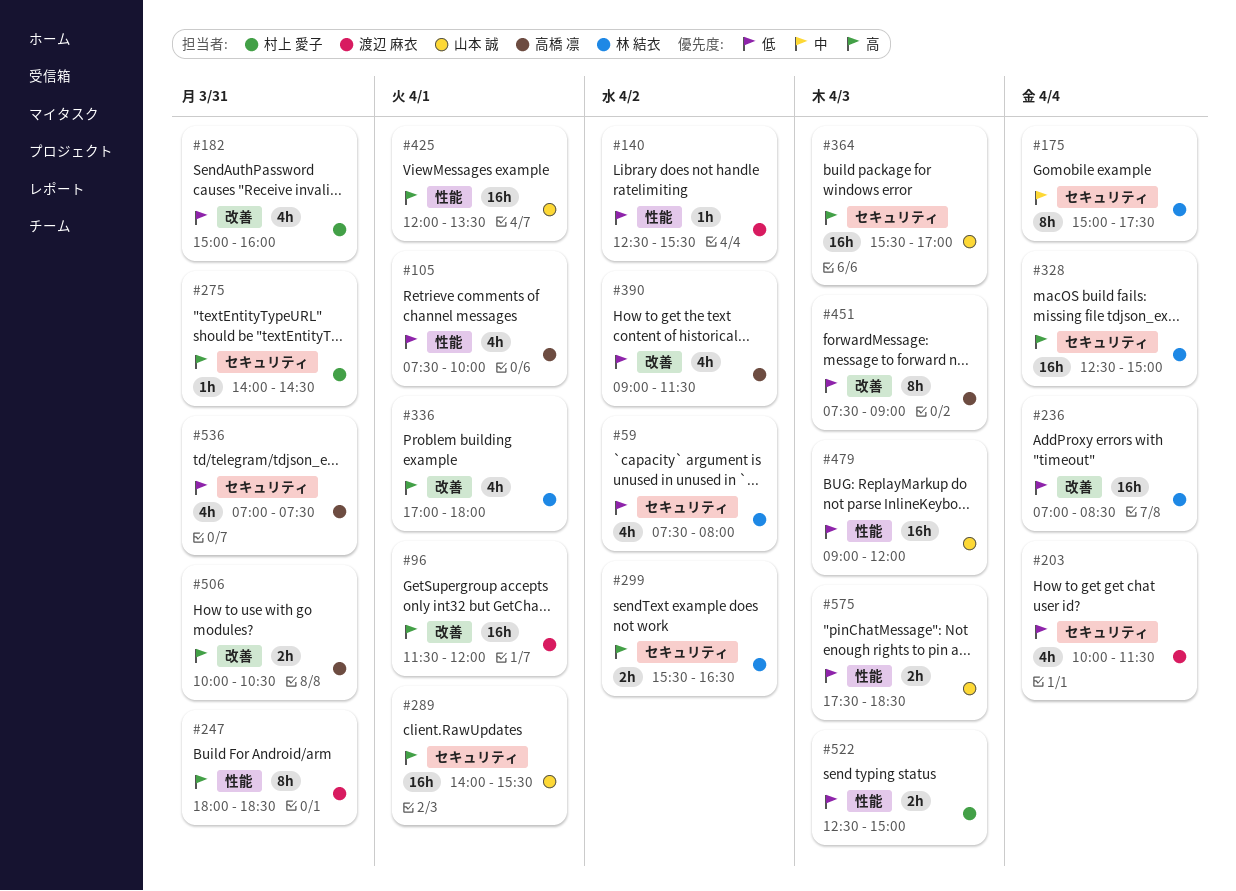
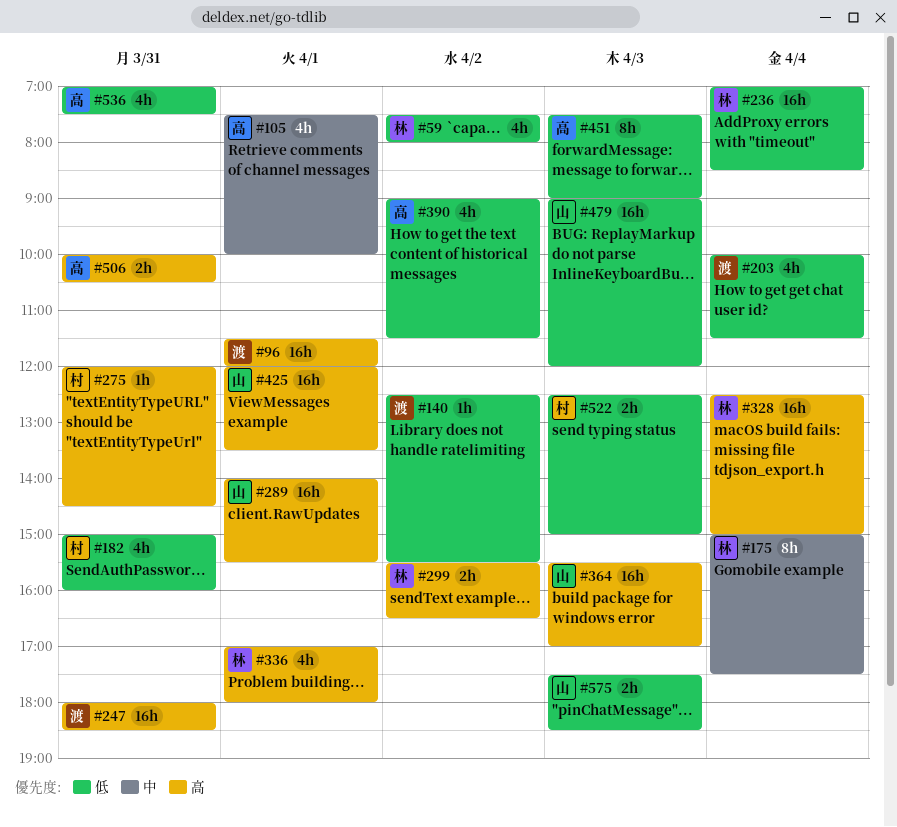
#105, priority: 低 -> 中
#247, estimate: 8h -> 16h
#275, begins: 14:00 -> 12:00

